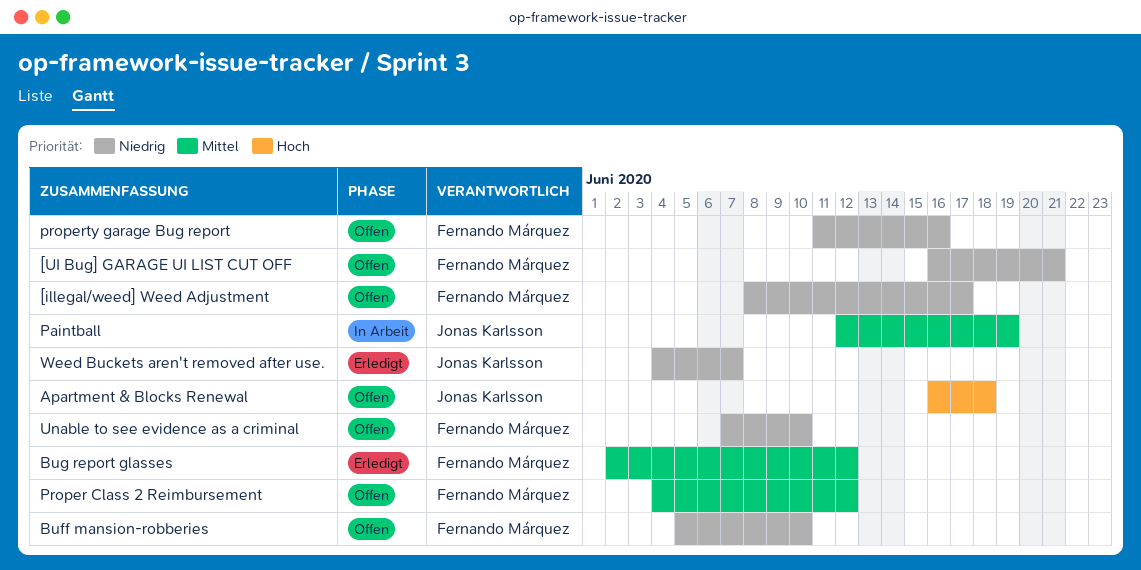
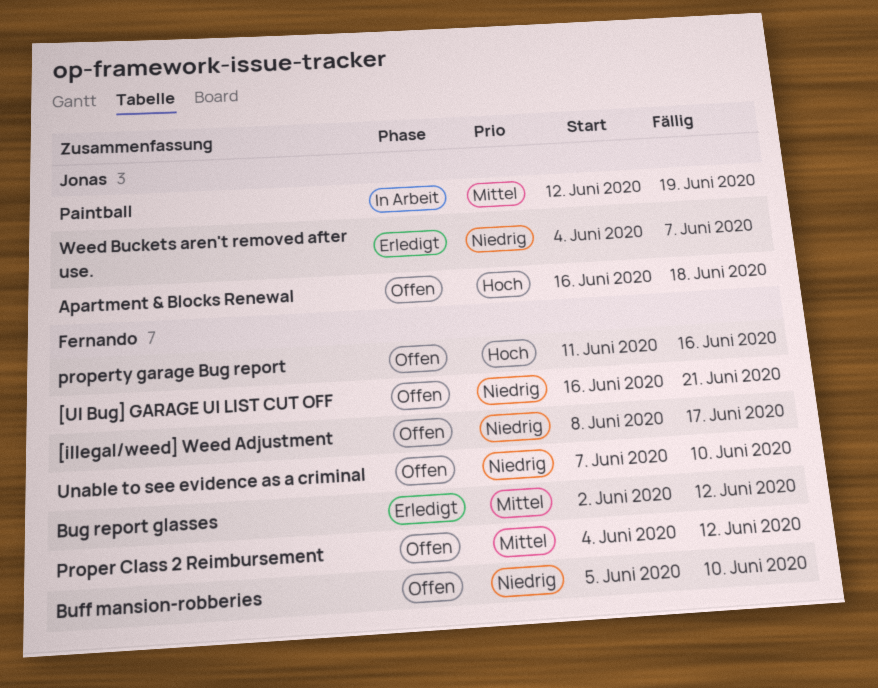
property garage Bug report, priority: Niedrig -> Hoch

